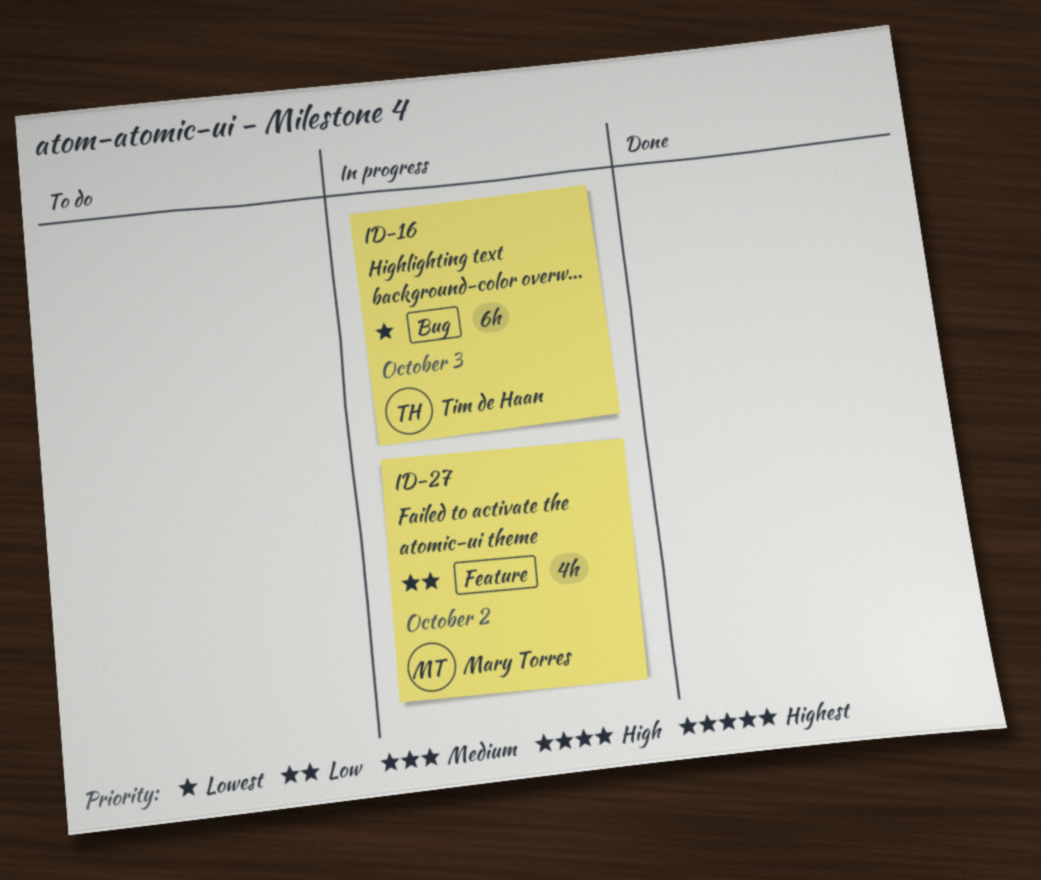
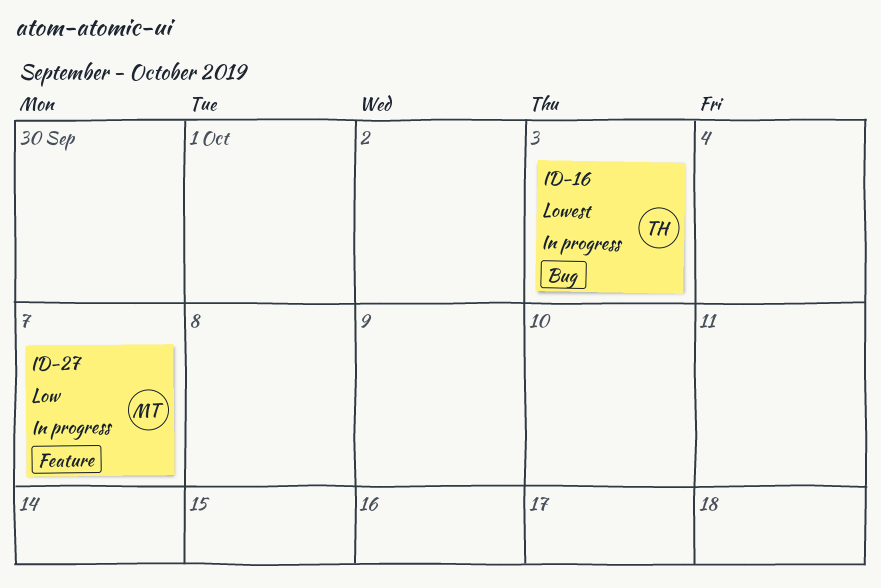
ID-27, due: Oct 2 -> Oct 7

